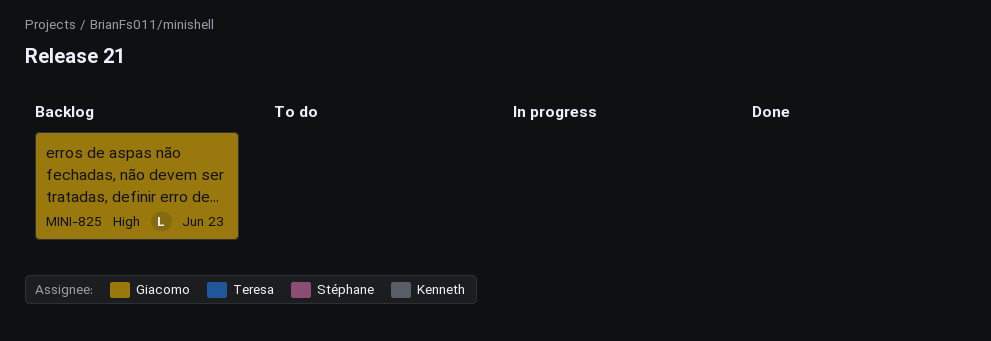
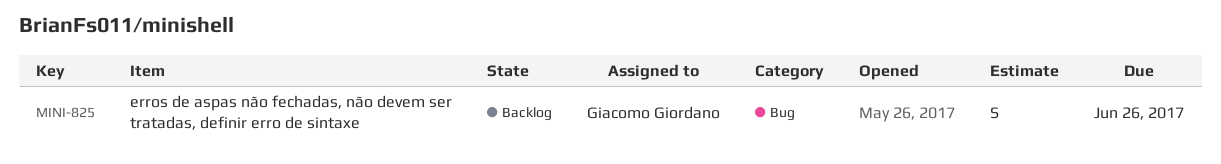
MINI-825, estimate: L -> S
MINI-825, due: Jun 23 -> Jun 26

